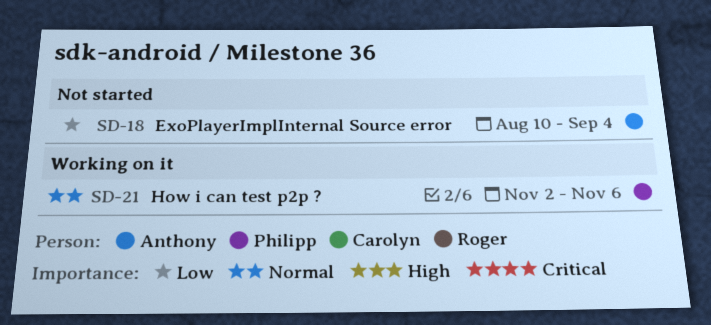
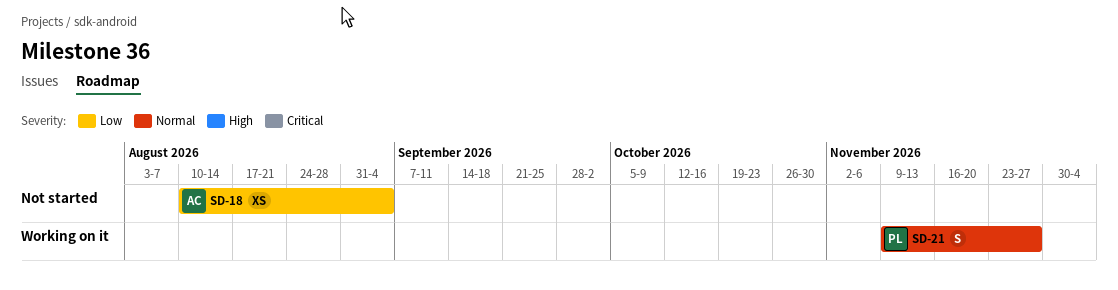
SD-21, start: Nov 2 -> Nov 9
SD-21, due: Nov 6 -> Nov 27

